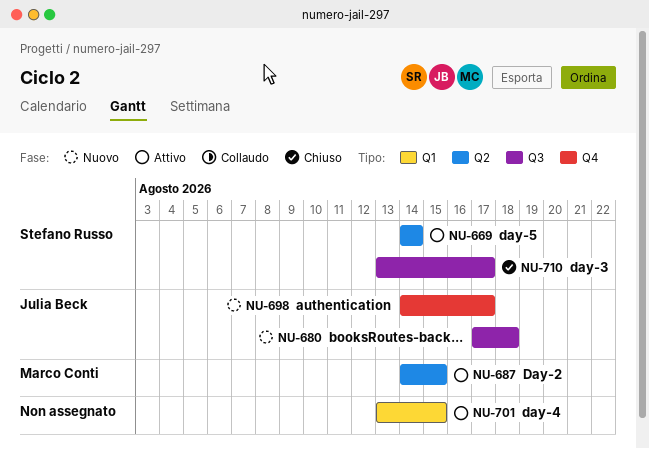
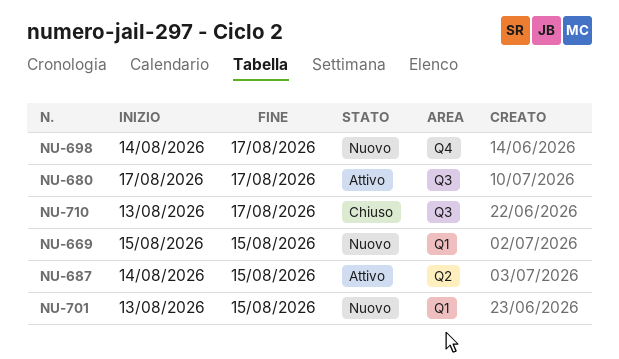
NU-669, status: Attivo -> Nuovo
NU-669, label: Q2 -> Q1
NU-669, start: Aug 14 -> Aug 15
NU-669, due: Aug 14 -> Aug 15
NU-680, status: Nuovo -> Attivo
NU-680, due: Aug 18 -> Aug 17
NU-701, status: Attivo -> Nuovo

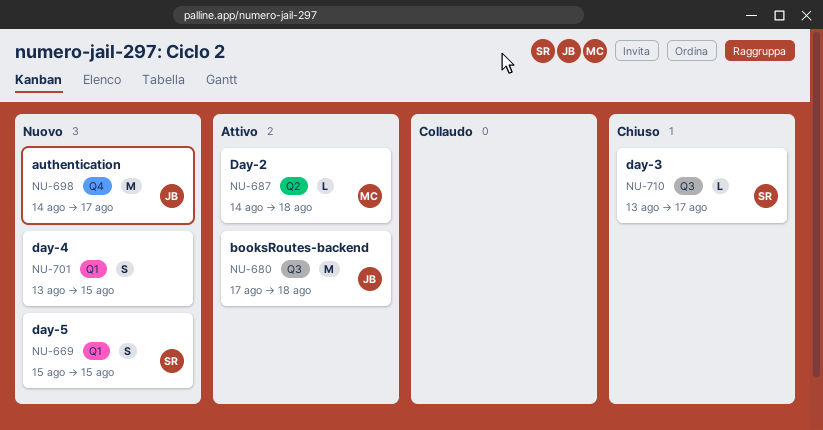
NU-680, due: Aug 17 -> Aug 18
NU-687, due: Aug 15 -> Aug 18

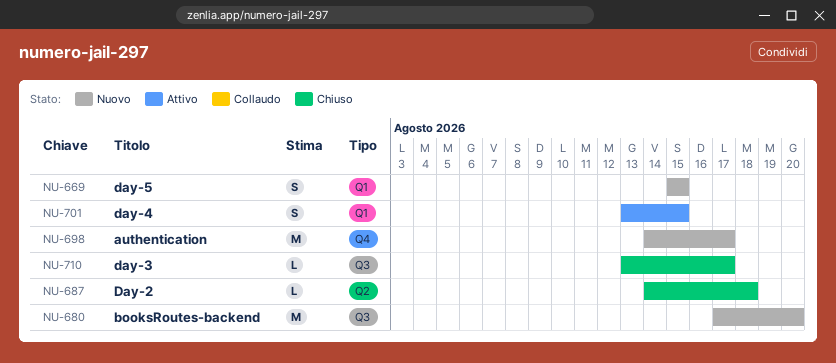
NU-680, status: Attivo -> Nuovo
NU-680, due: Aug 18 -> Aug 20
NU-687, status: Attivo -> Chiuso
NU-701, status: Nuovo -> Attivo

